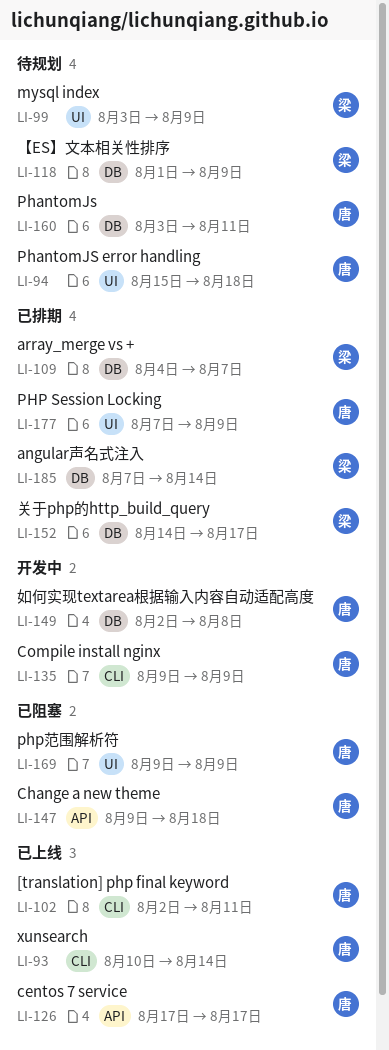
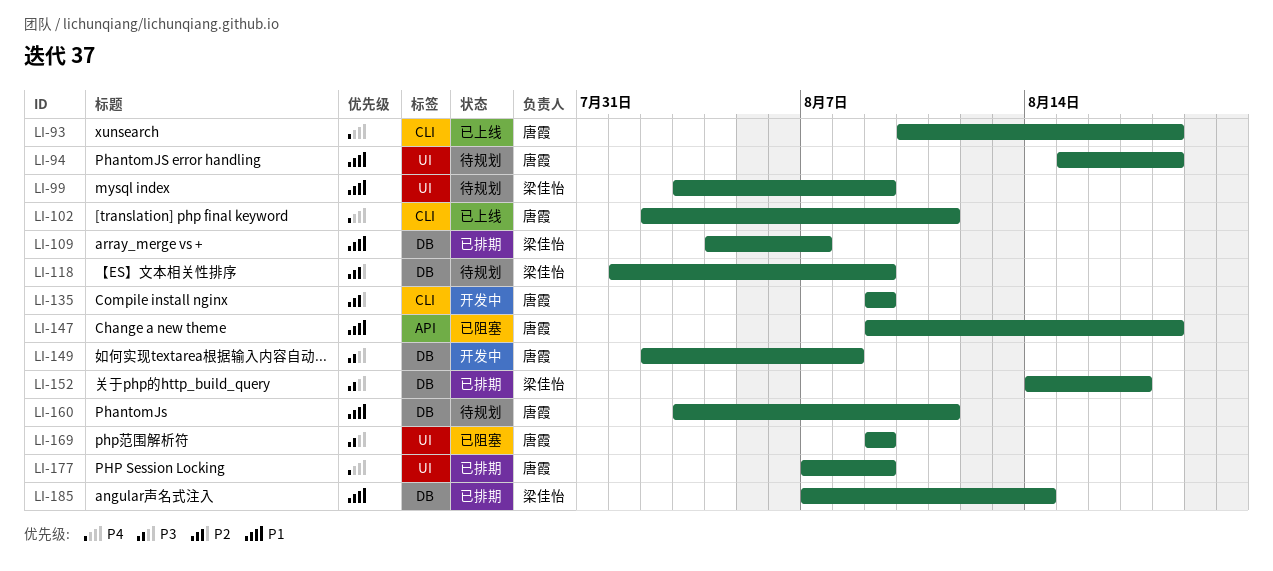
LI-93, due: Aug 14 -> Aug 18
LI-126: present -> none

